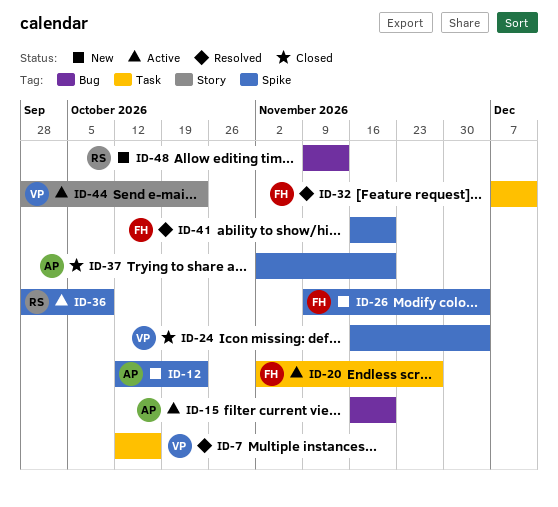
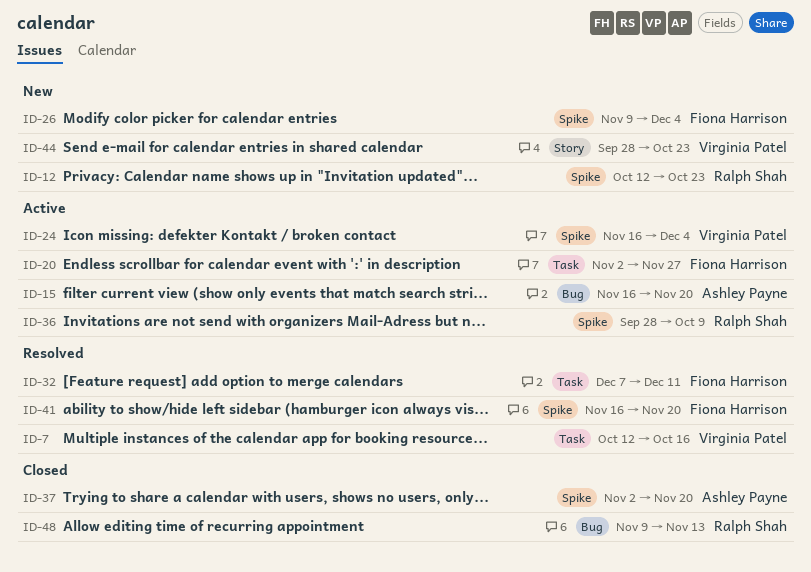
ID-12, owner: Ashley Payne -> Ralph Shah
ID-24, status: Closed -> Active
ID-44, status: Active -> New
ID-48, status: New -> Closed

